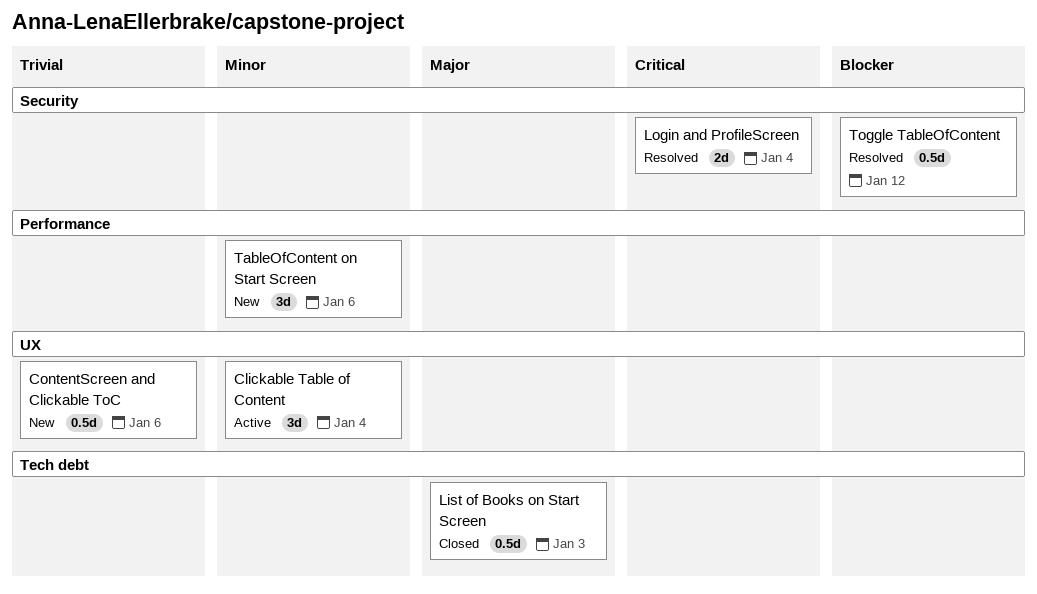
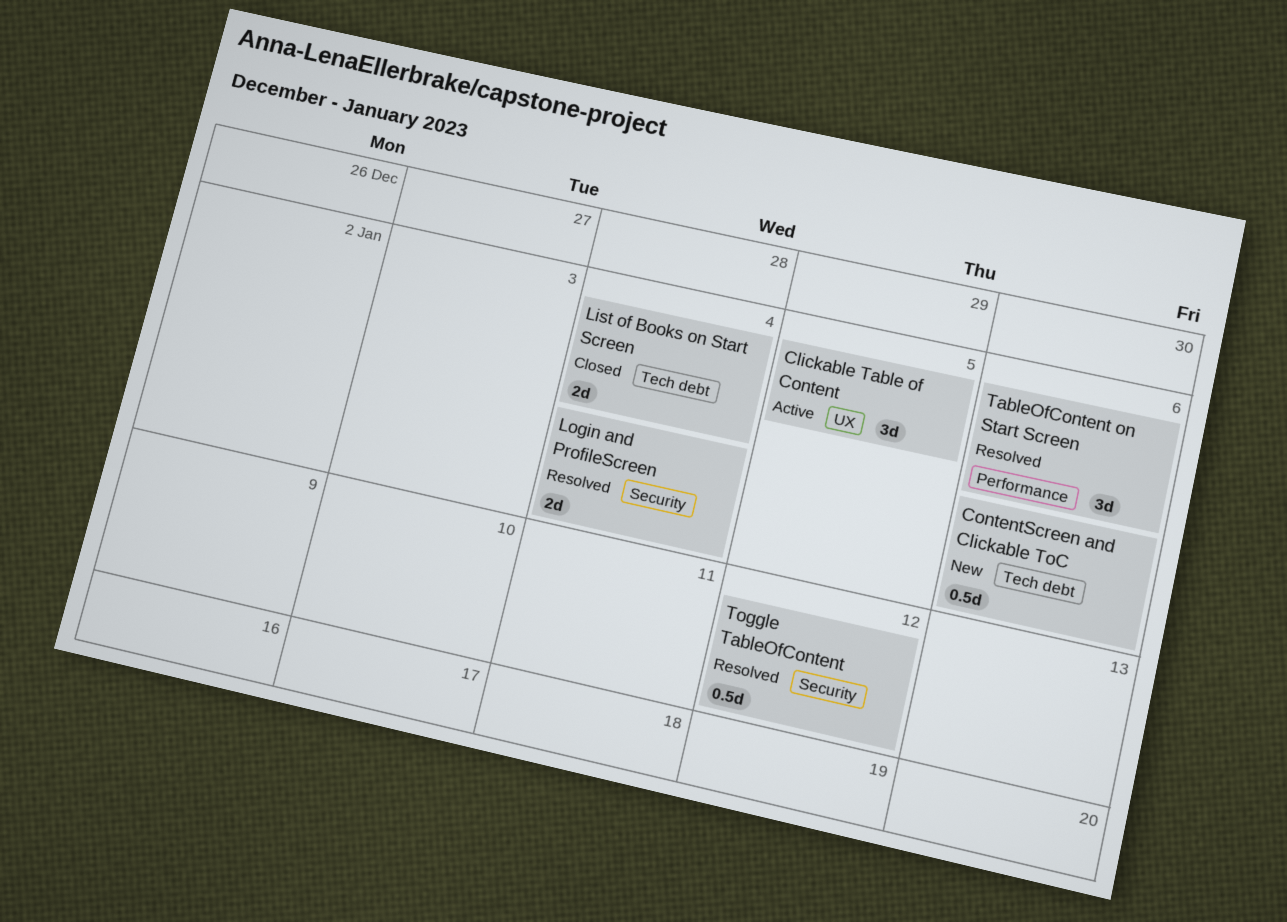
Clickable Table of Content, due: Jan 4 -> Jan 5
ContentScreen and Clickable ToC, label: UX -> Tech debt
List of Books on Start Screen, estimate: 0.5d -> 2d
List of Books on Start Screen, due: Jan 3 -> Jan 4
TableOfContent on Start Screen, status: New -> Resolved

